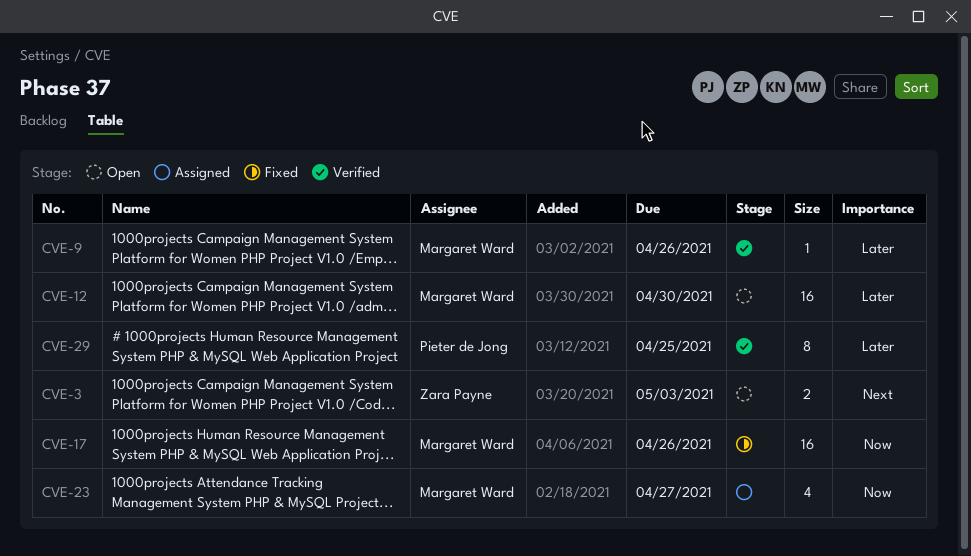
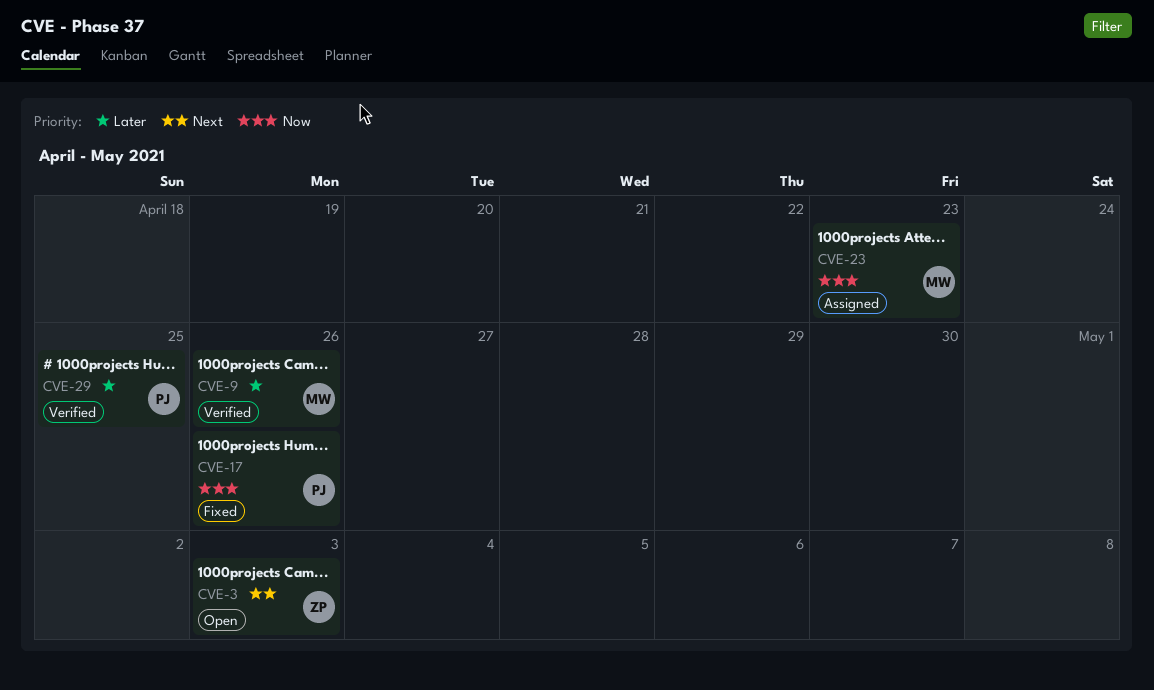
CVE-12: present -> none
CVE-17, owner: Margaret Ward -> Pieter de Jong
CVE-23, due: Apr 27 -> Apr 23

